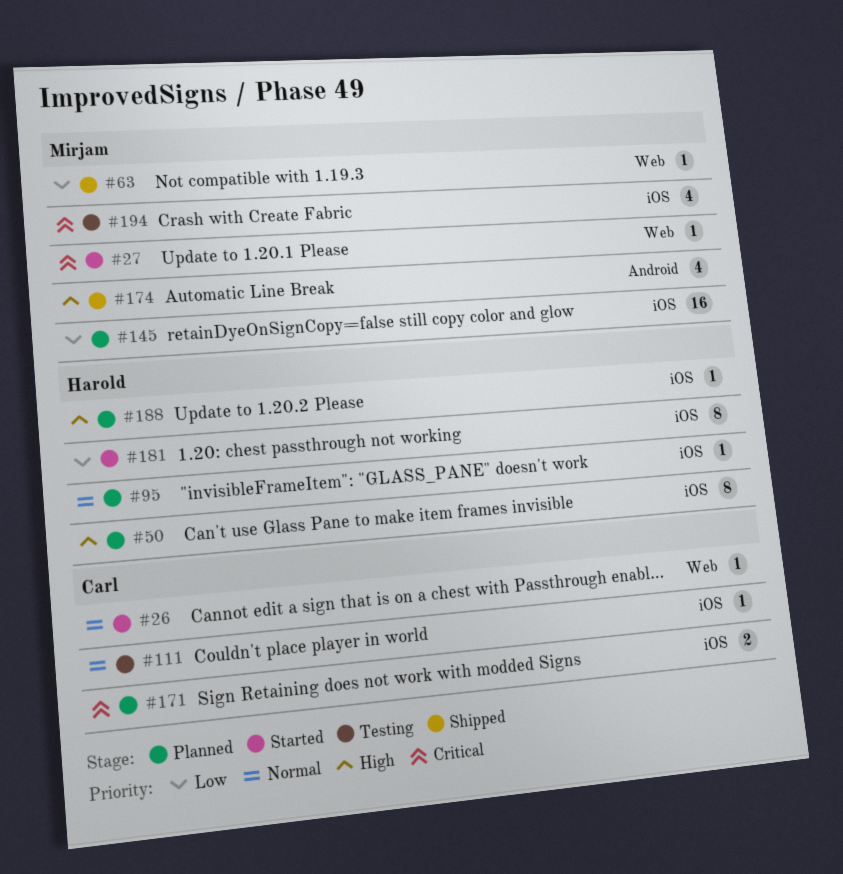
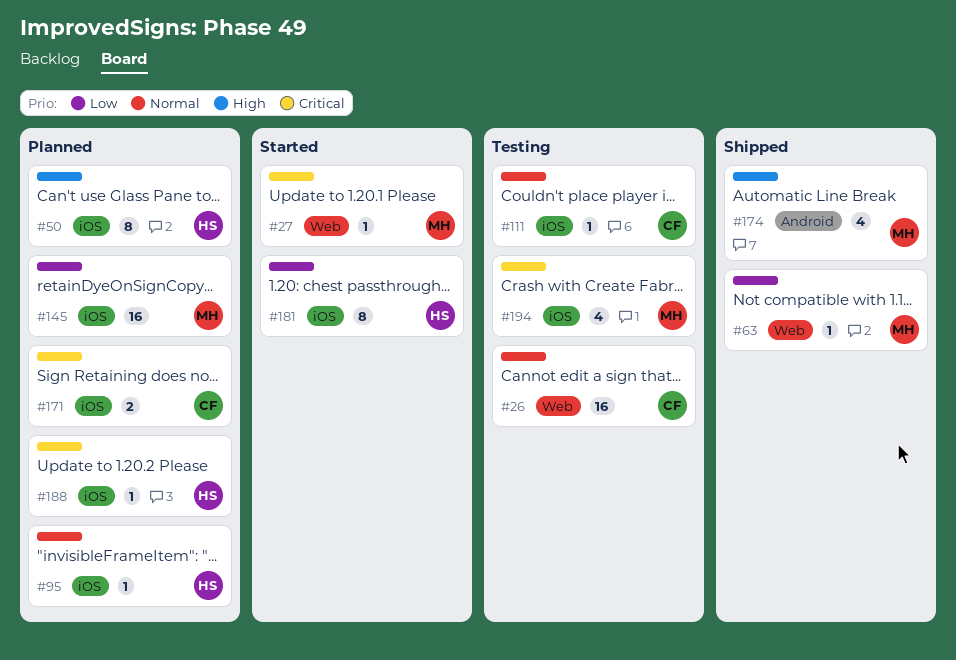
#26, status: Started -> Testing
#26, estimate: 1 -> 16
#188, priority: High -> Critical

